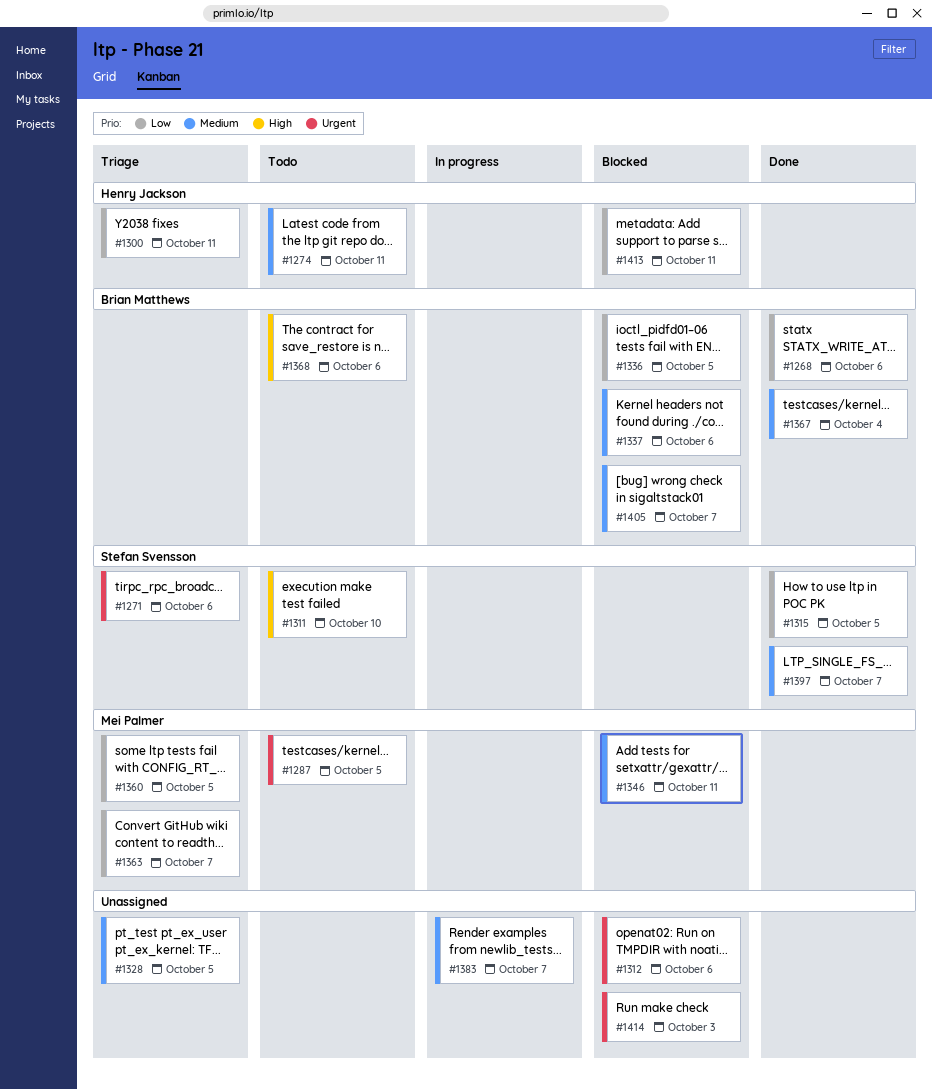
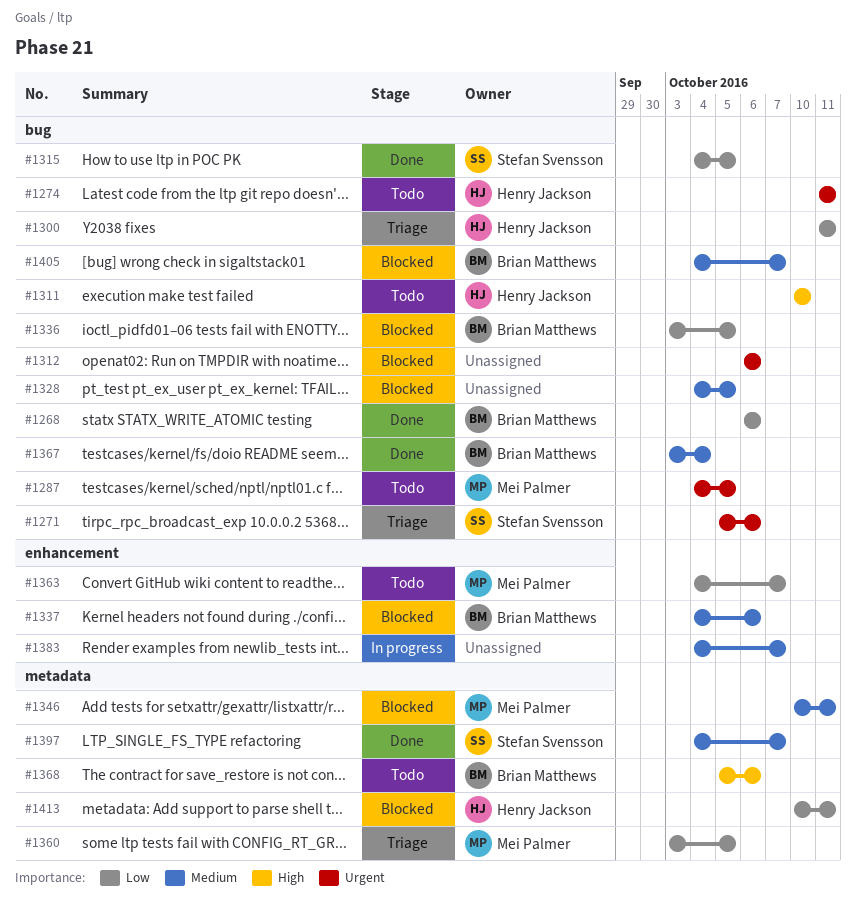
#1274, priority: Medium -> Urgent
#1311, owner: Stefan Svensson -> Henry Jackson
#1328, status: Triage -> Blocked
#1363, status: Triage -> Todo
#1414: present -> none

